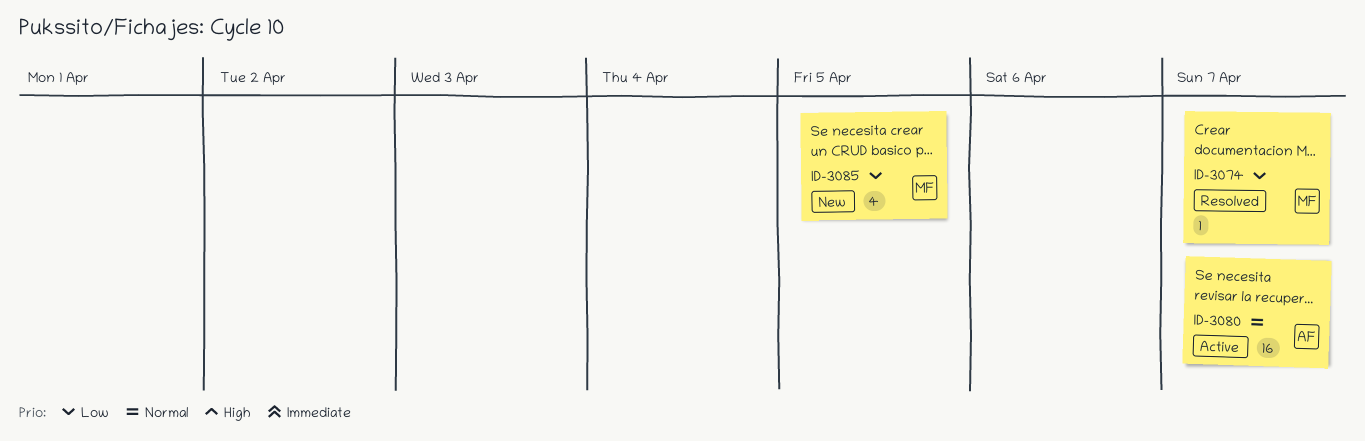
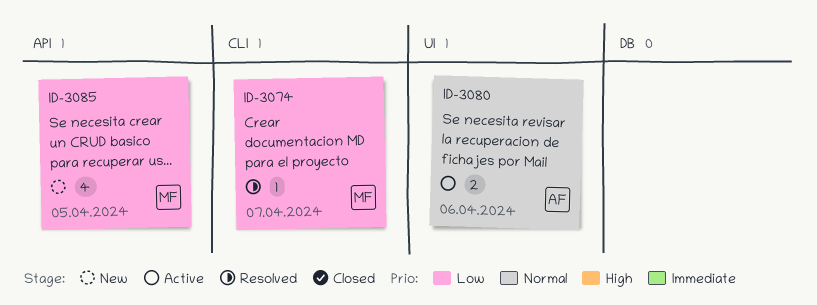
ID-3080, estimate: 16 -> 2
ID-3080, due: Apr 7 -> Apr 6

